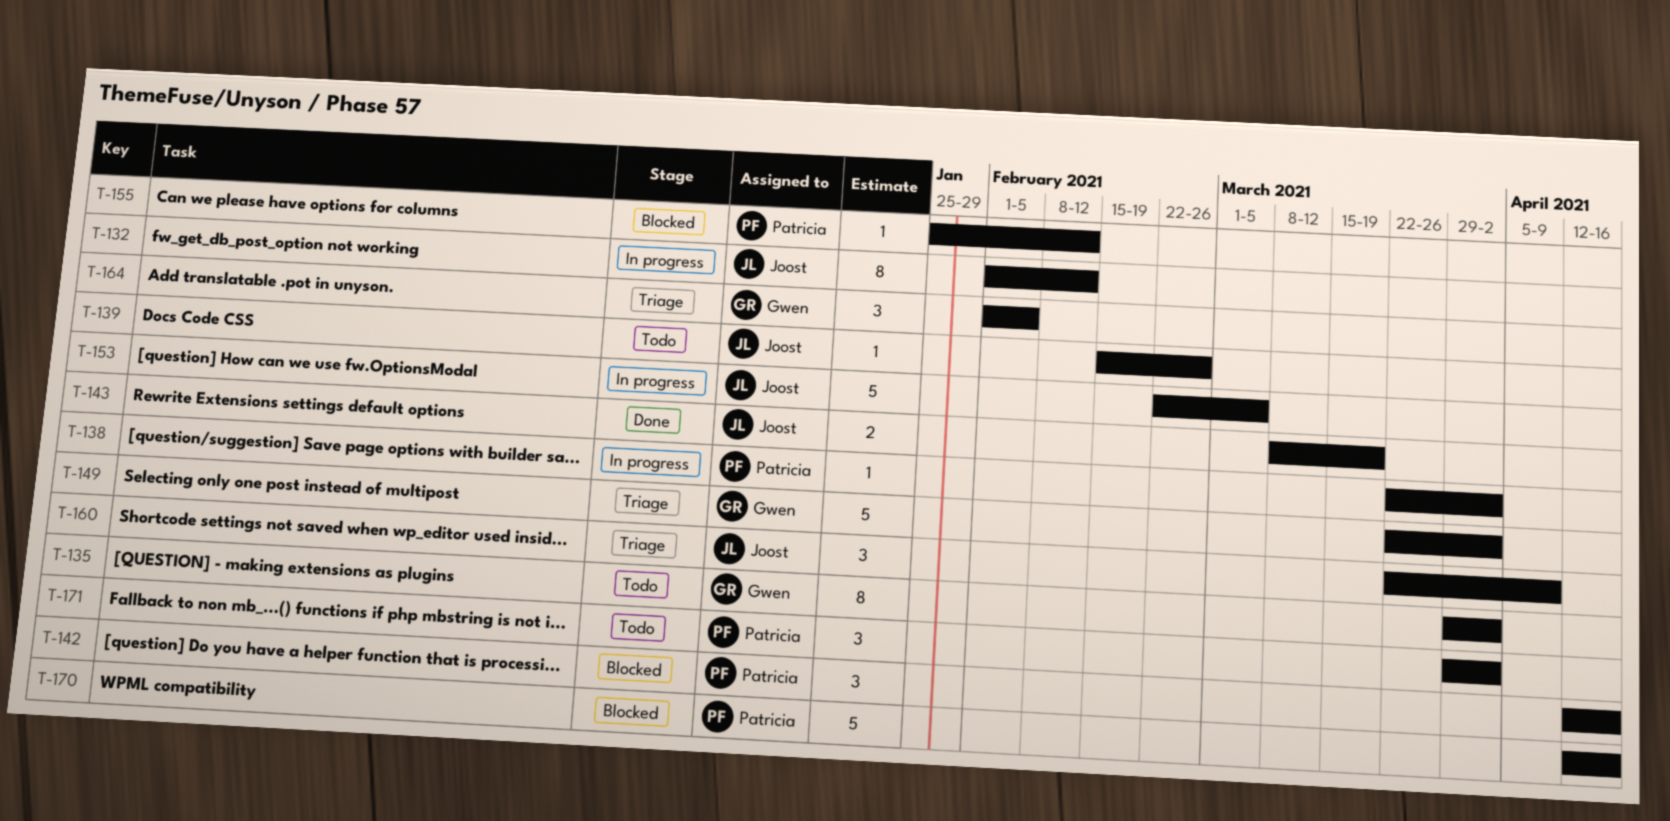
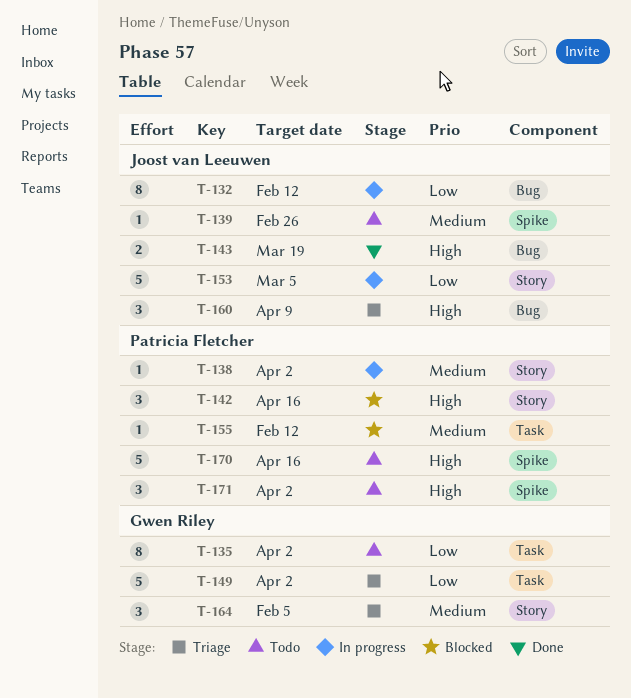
T-170, status: Blocked -> Todo

